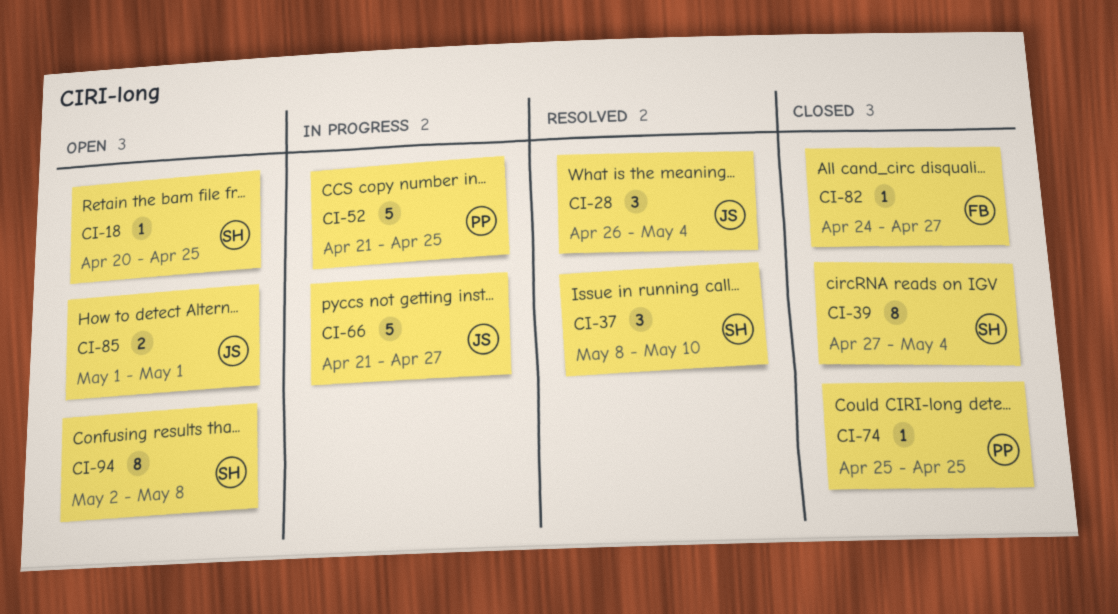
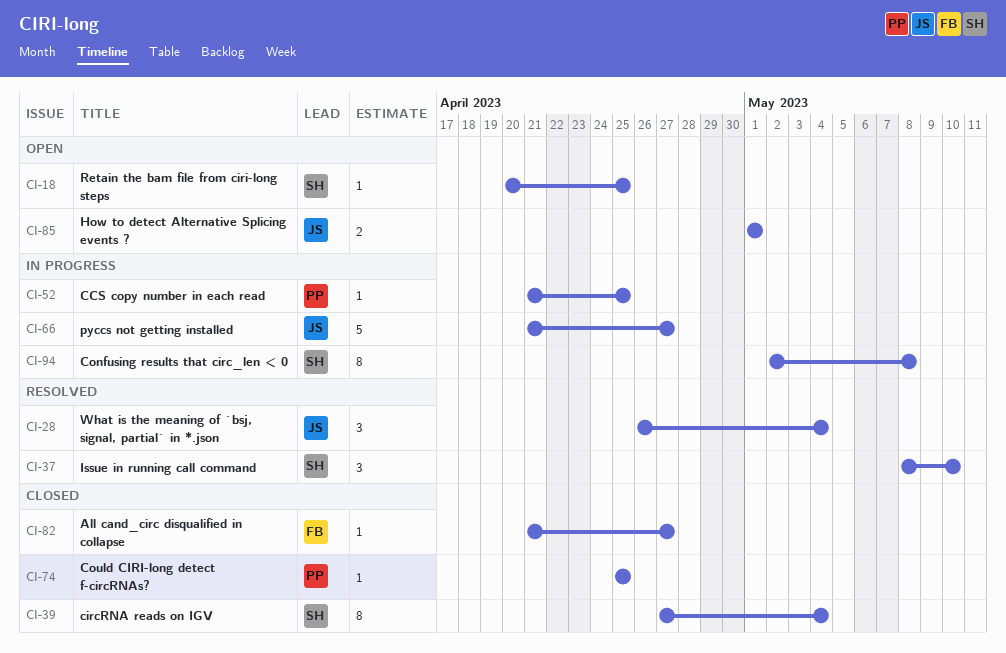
CI-52, estimate: 5 -> 1
CI-82, start: Apr 24 -> Apr 21
CI-94, status: Open -> In progress

